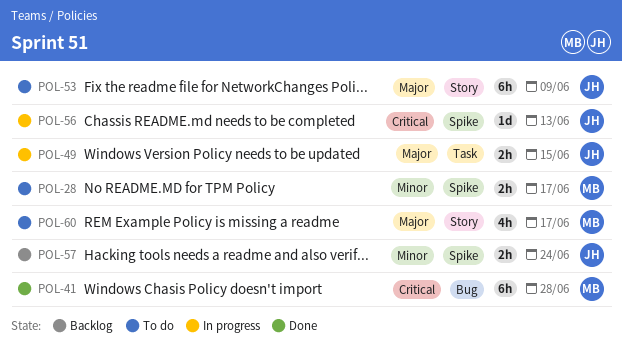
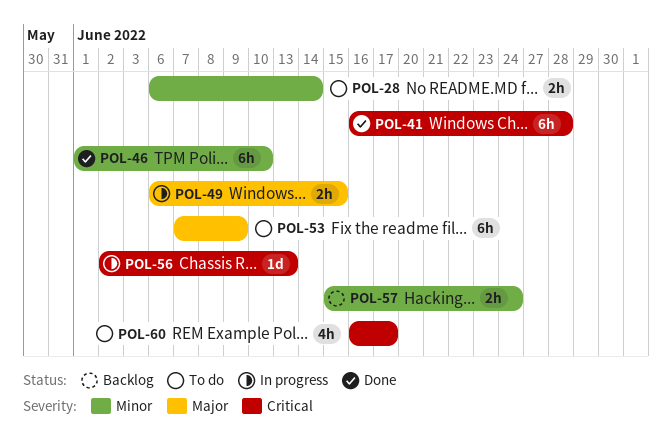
POL-28, due: Jun 17 -> Jun 14
POL-46: none -> present
POL-60, priority: Major -> Critical

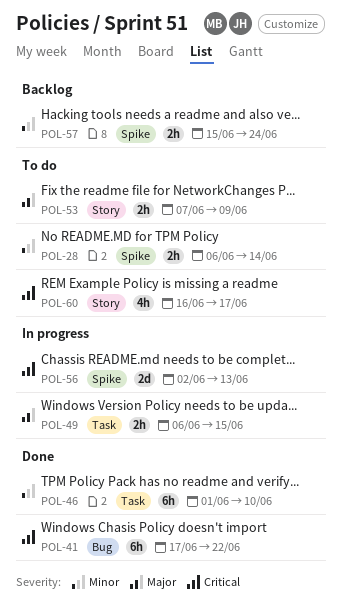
POL-41, start: Jun 16 -> Jun 17
POL-41, due: Jun 28 -> Jun 22
POL-53, estimate: 6h -> 2h
POL-56, estimate: 1d -> 2d

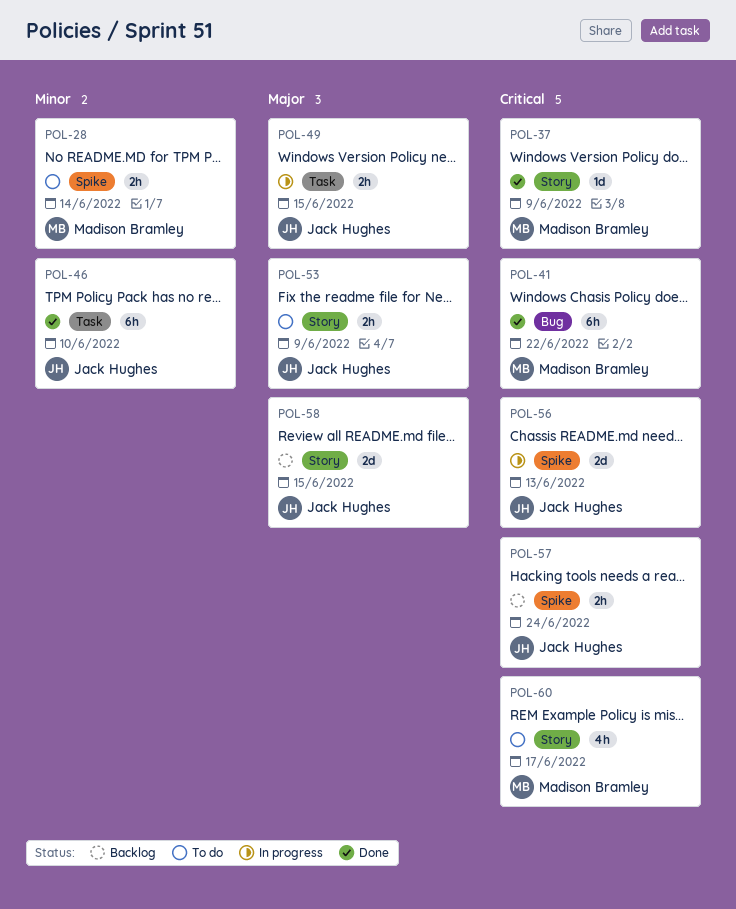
POL-37: none -> present
POL-57, priority: Minor -> Critical
POL-58: none -> present

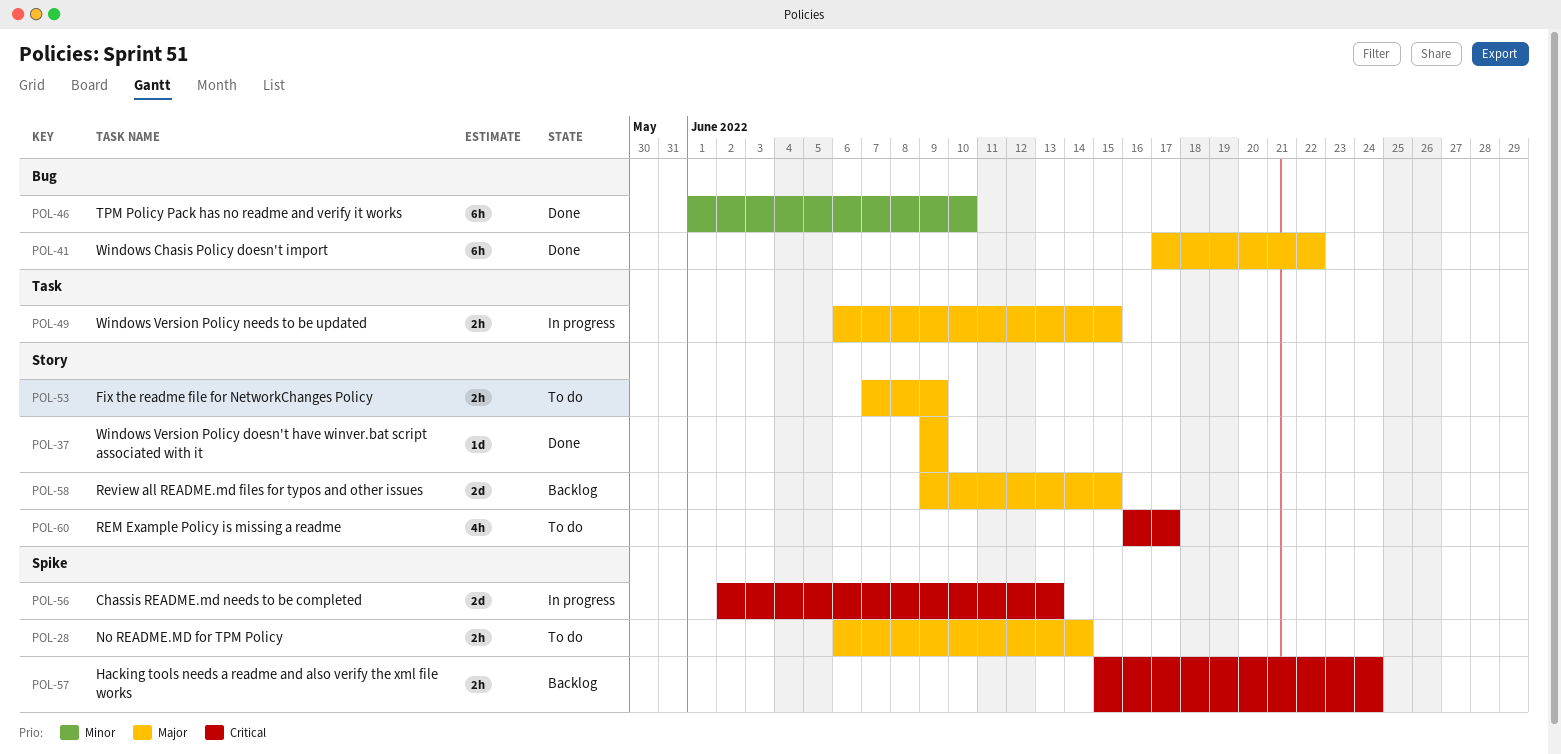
POL-28, priority: Minor -> Major
POL-37, priority: Critical -> Major
POL-41, priority: Critical -> Major
POL-46, label: Task -> Bug

